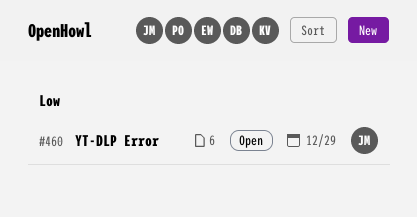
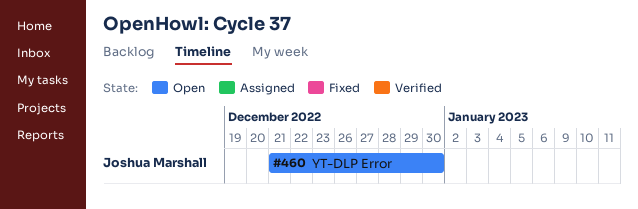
#460, due: Dec 29 -> Dec 30

